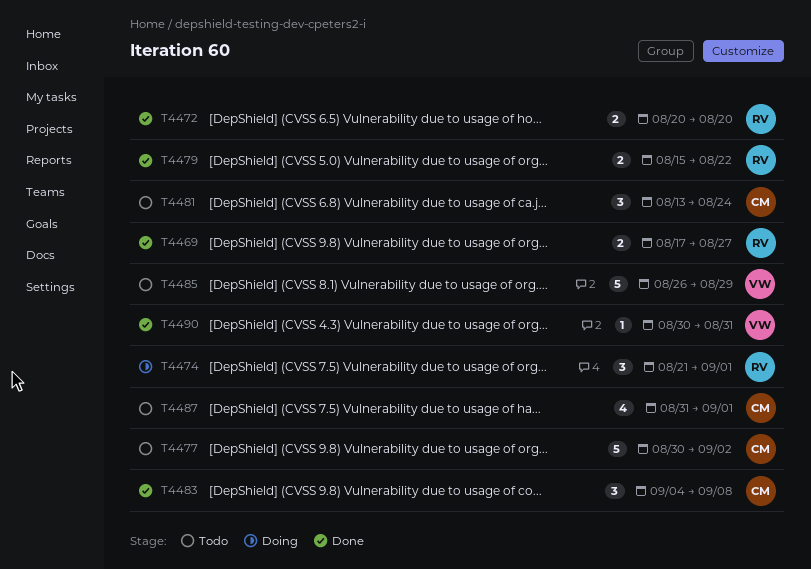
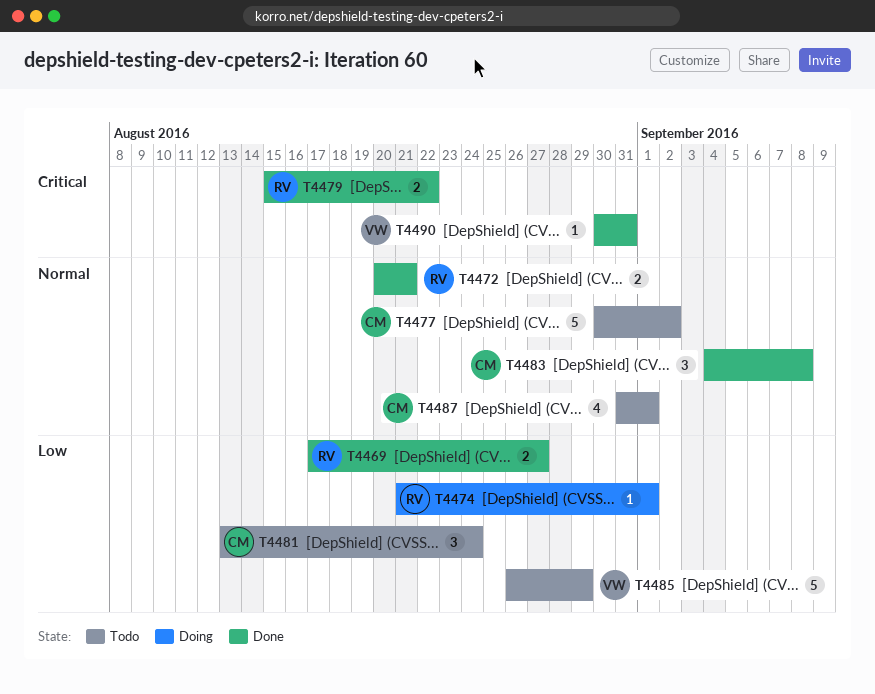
T4472, due: Aug 20 -> Aug 21
T4474, estimate: 3 -> 1

